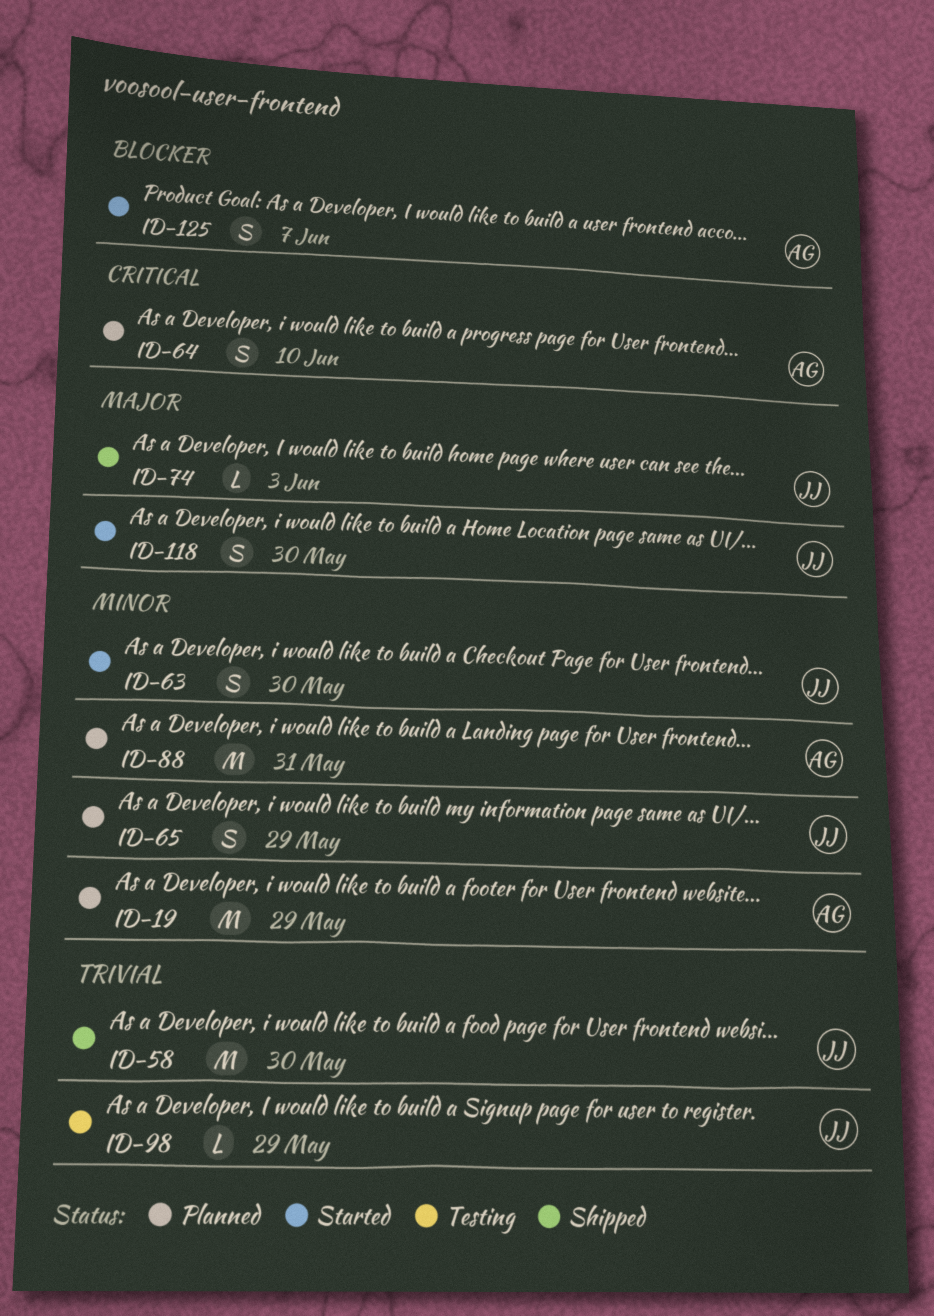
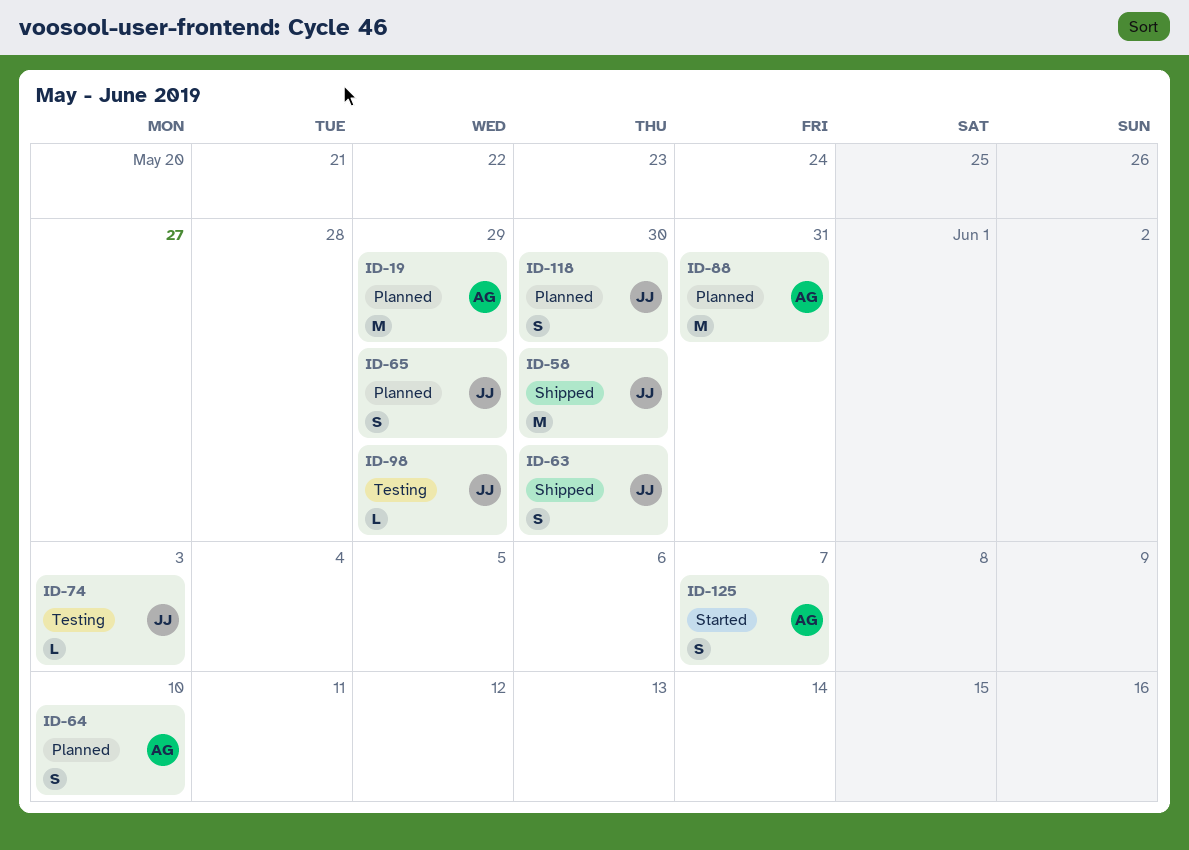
ID-63, status: Started -> Shipped
ID-74, status: Shipped -> Testing
ID-118, status: Started -> Planned

